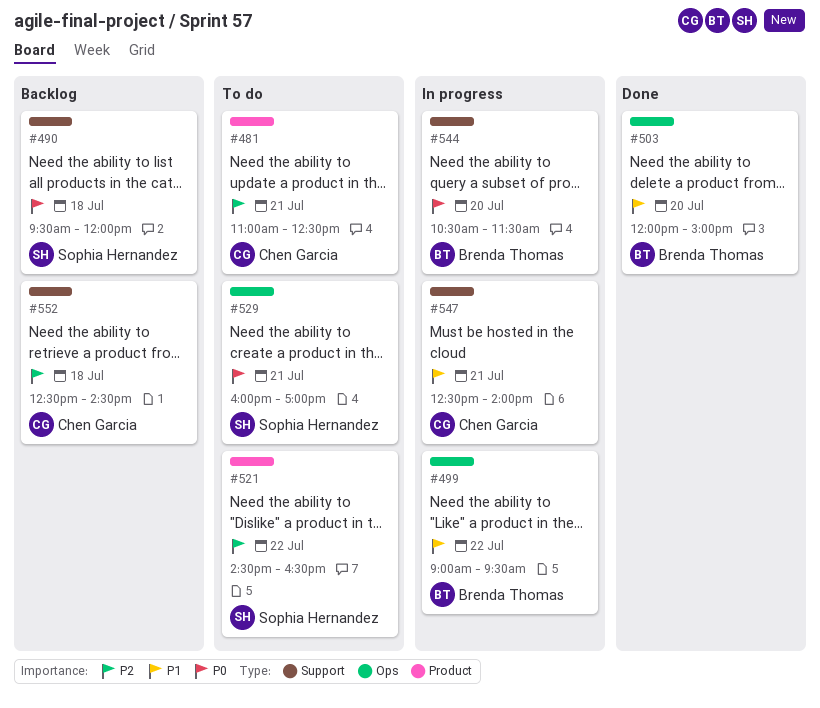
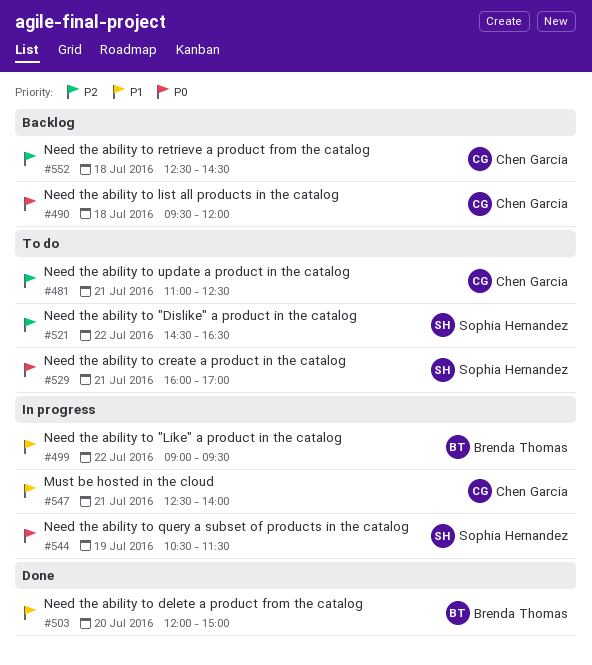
#490, owner: Sophia Hernandez -> Chen Garcia
#544, owner: Brenda Thomas -> Sophia Hernandez
#544, day: Jul 20 -> Jul 19

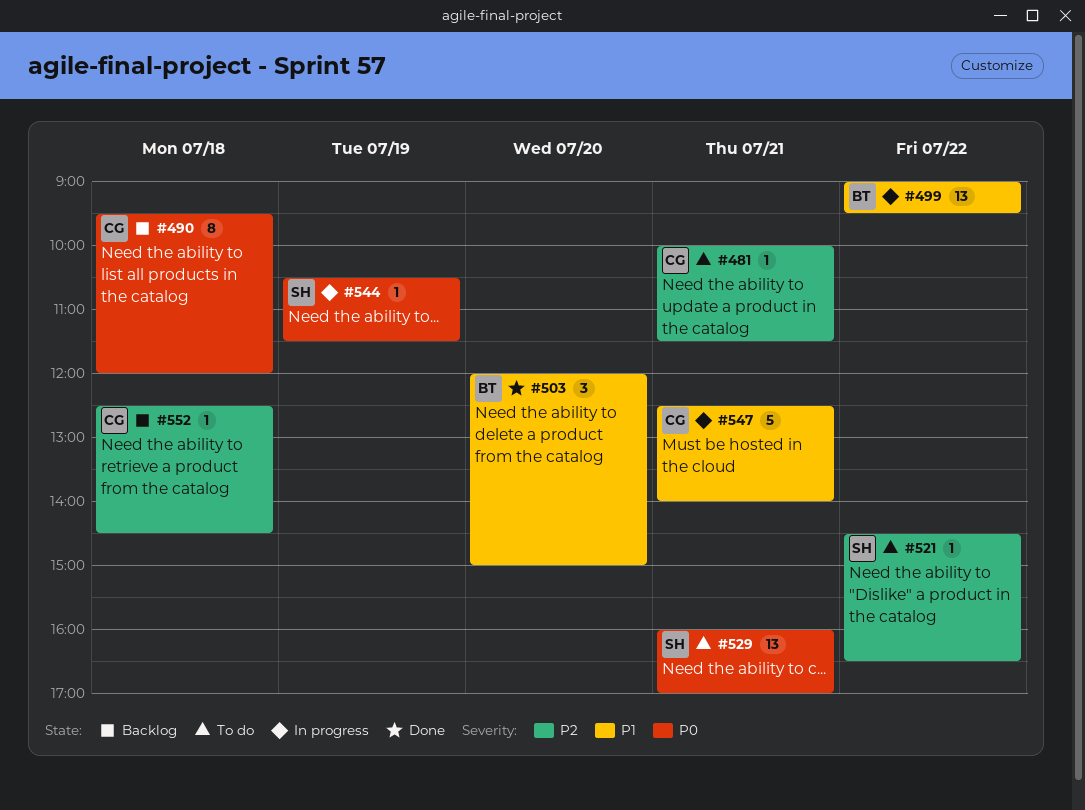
#481, begins: 11:00 -> 10:00
#481, ends: 12:30 -> 11:30

